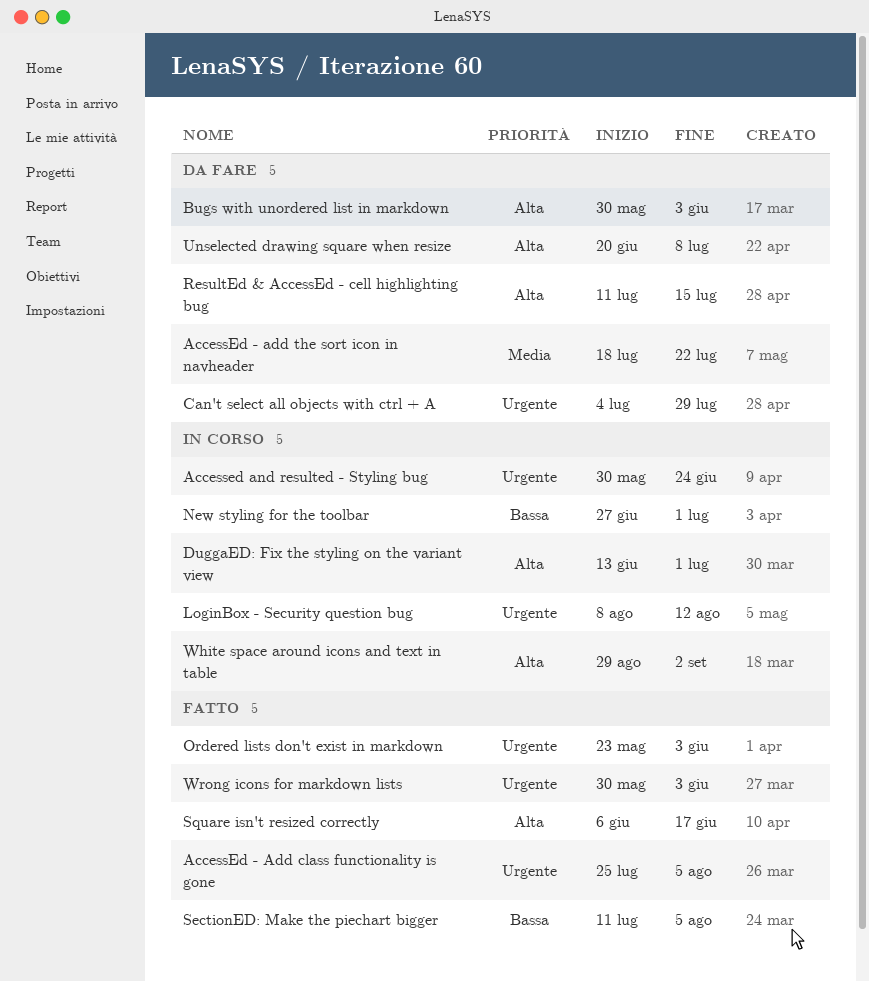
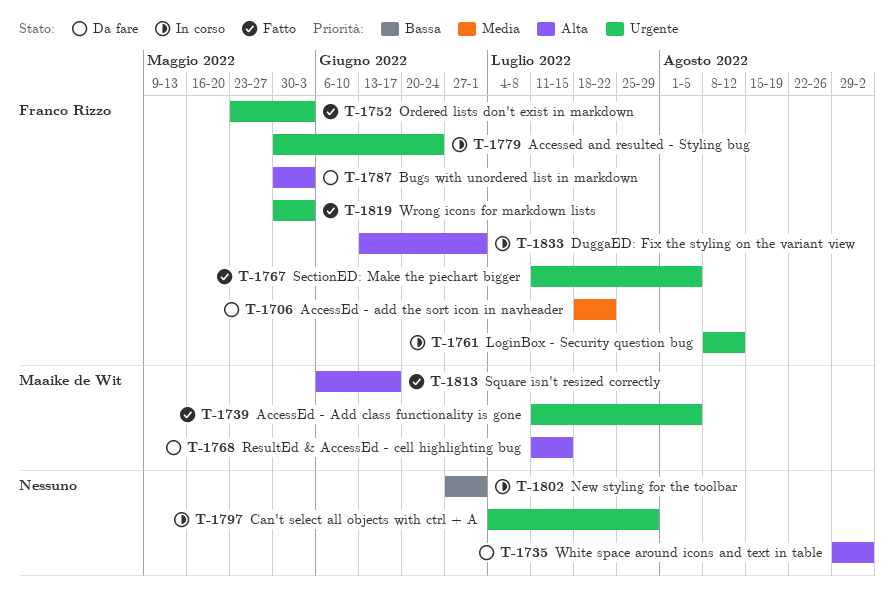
AccessEd - Add class functionality is gone, start: Jul 25 -> Jul 11
Can't select all objects with ctrl + A, status: Da fare -> In corso
SectionED: Make the piechart bigger, priority: Bassa -> Urgente
Unselected drawing square when resize: present -> none
White space around icons and text in table, status: In corso -> Da fare

